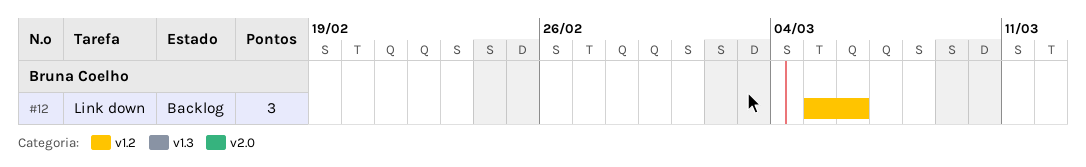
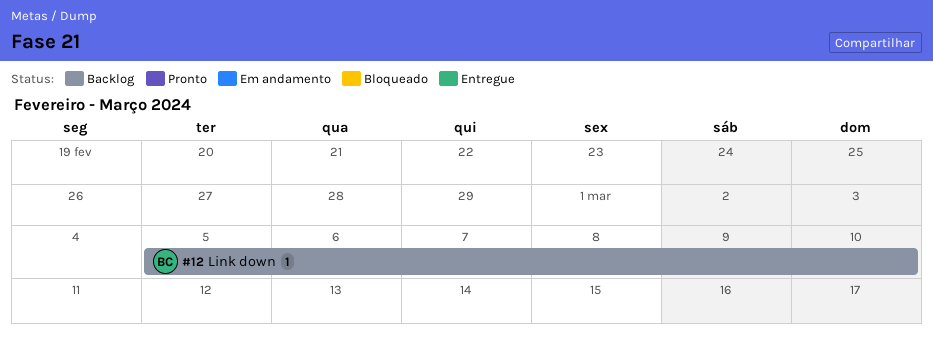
#12, estimate: 3 -> 1
#12, due: Mar 6 -> Mar 10

